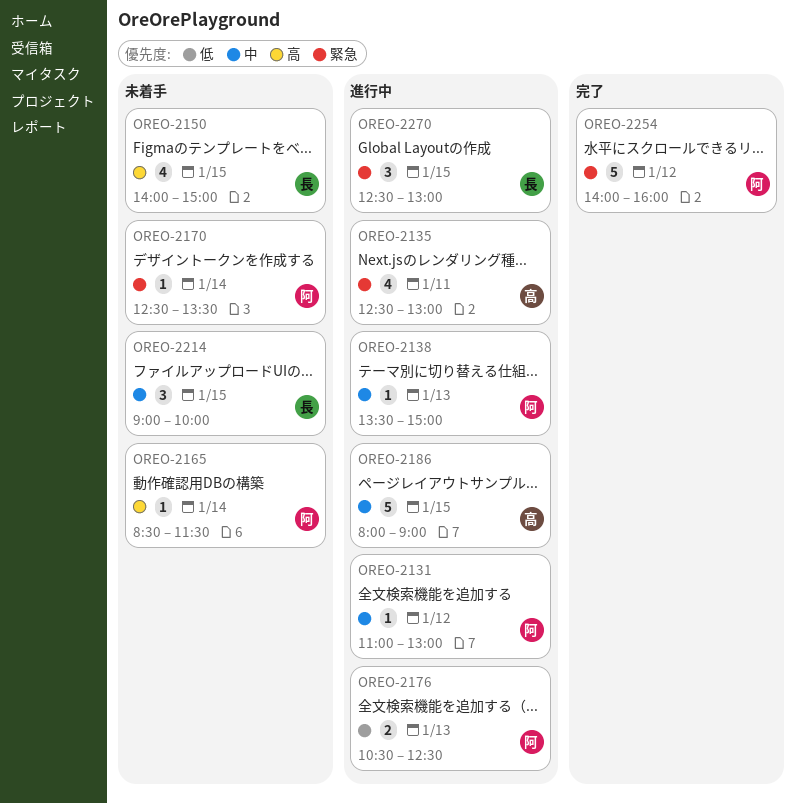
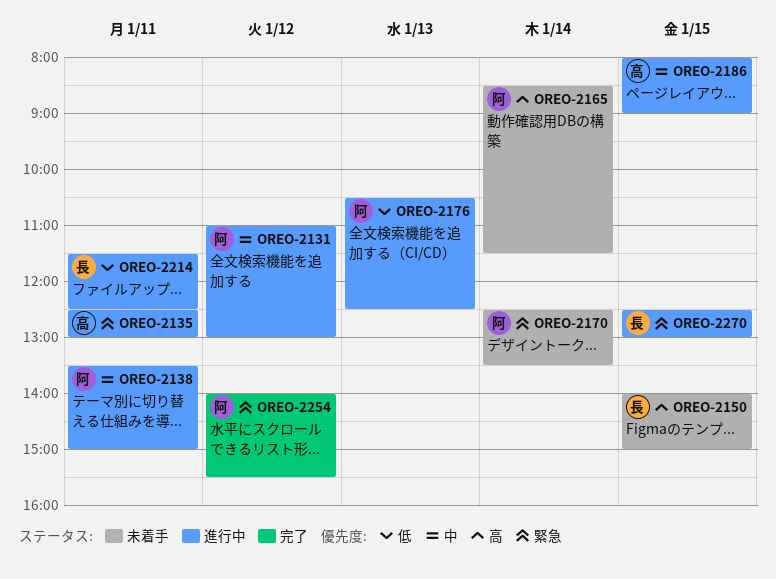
OREO-2138, day: Jan 13 -> Jan 11
OREO-2214, status: 未着手 -> 進行中
OREO-2214, priority: 中 -> 低
OREO-2214, day: Jan 15 -> Jan 11
OREO-2214, begins: 09:00 -> 11:30
OREO-2214, ends: 10:00 -> 12:30
OREO-2254, ends: 16:00 -> 15:30

